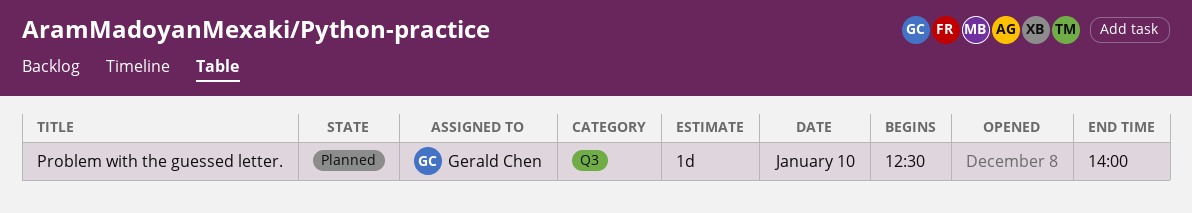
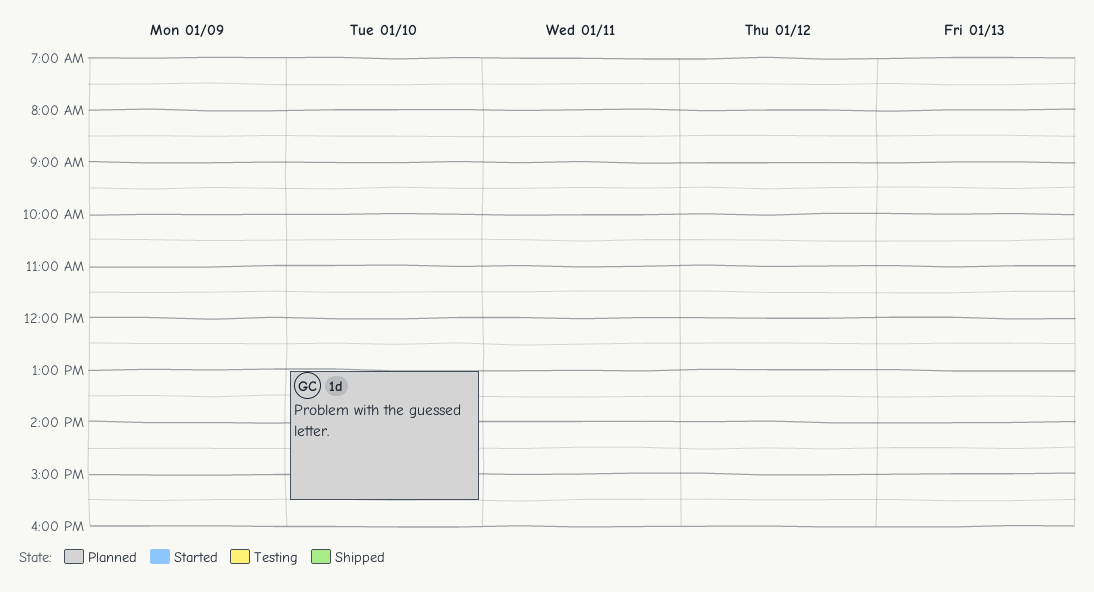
Problem with the guessed letter., begins: 12:30 -> 13:00
Problem with the guessed letter., ends: 14:00 -> 15:30

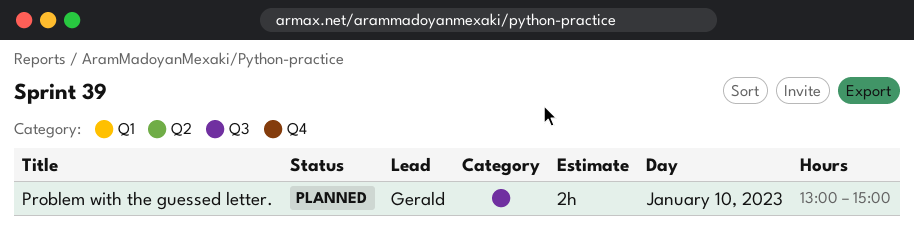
Problem with the guessed letter., estimate: 1d -> 2h
Problem with the guessed letter., ends: 15:30 -> 15:00

